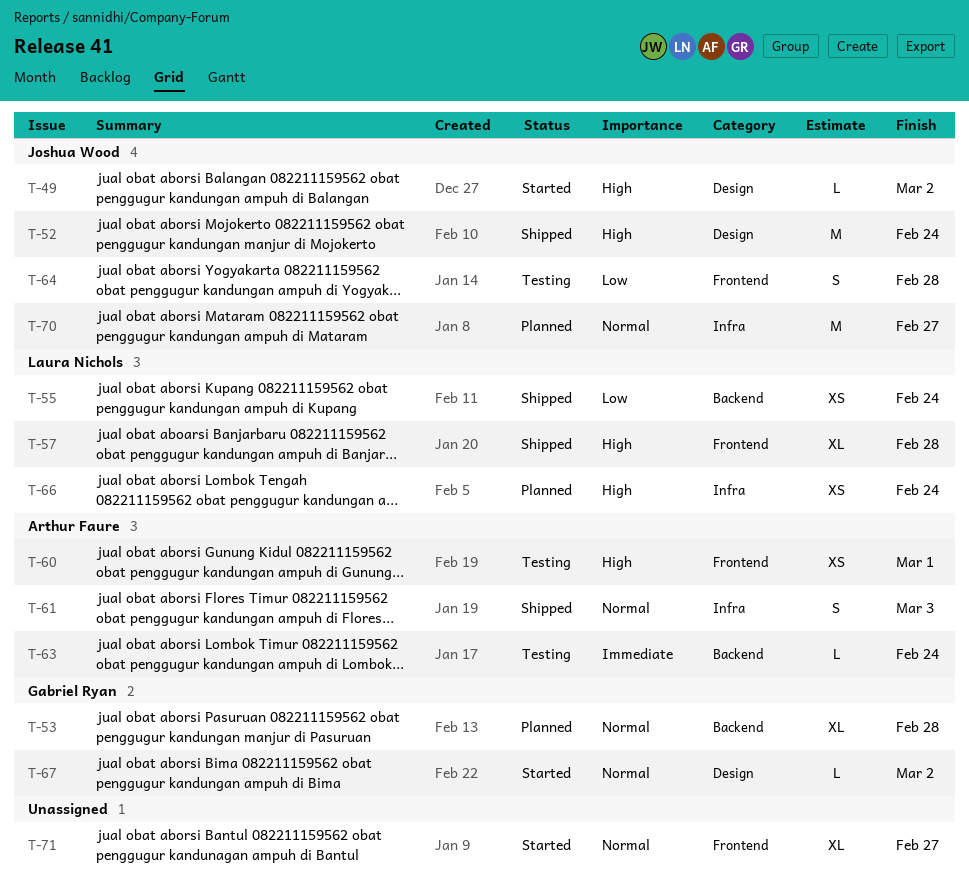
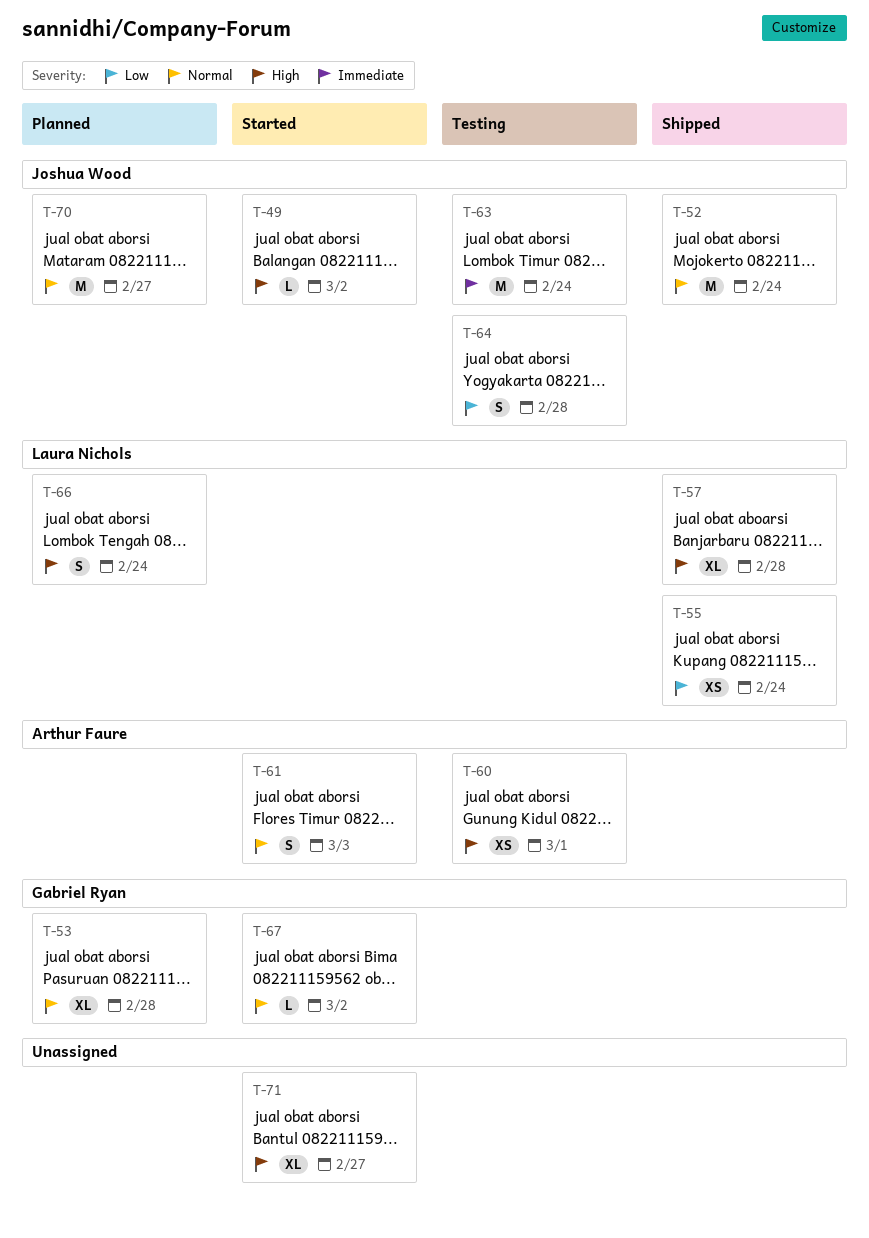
T-52, priority: High -> Normal
T-61, status: Shipped -> Started
T-63, owner: Arthur Faure -> Joshua Wood
T-63, estimate: L -> M
T-66, estimate: XS -> S
T-71, priority: Normal -> High

